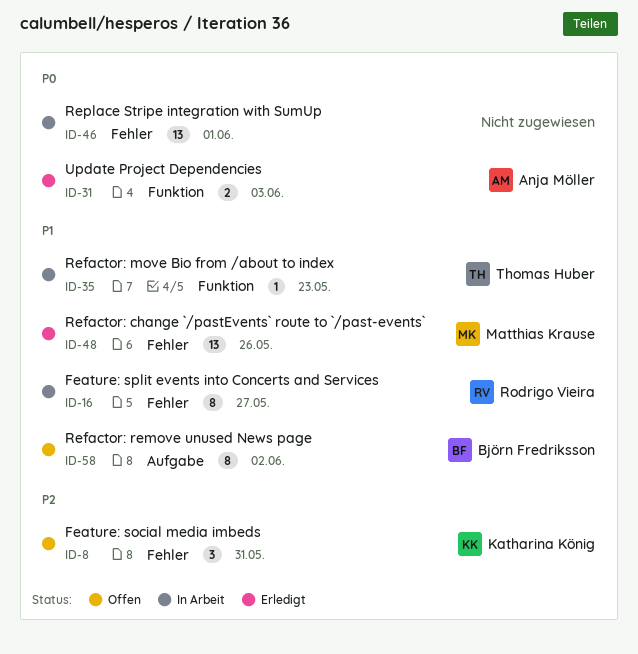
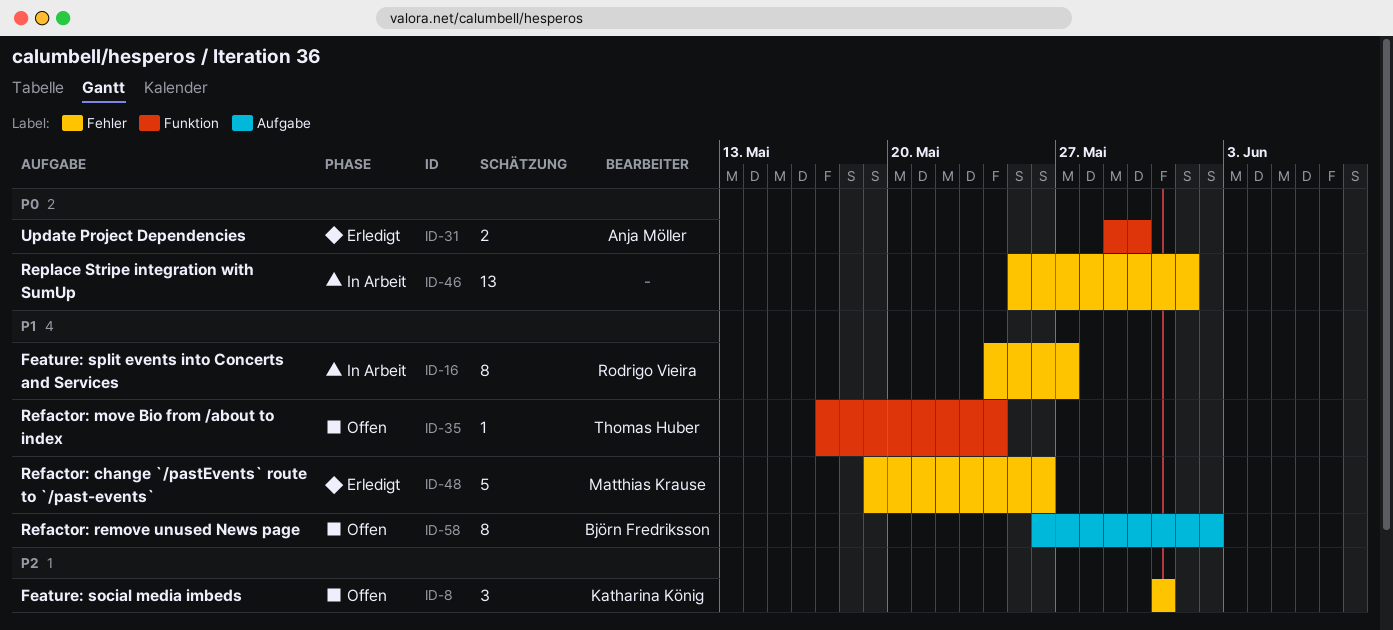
ID-31, due: Jun 3 -> May 30
ID-35, status: In Arbeit -> Offen
ID-35, due: May 23 -> May 24
ID-48, estimate: 13 -> 5

